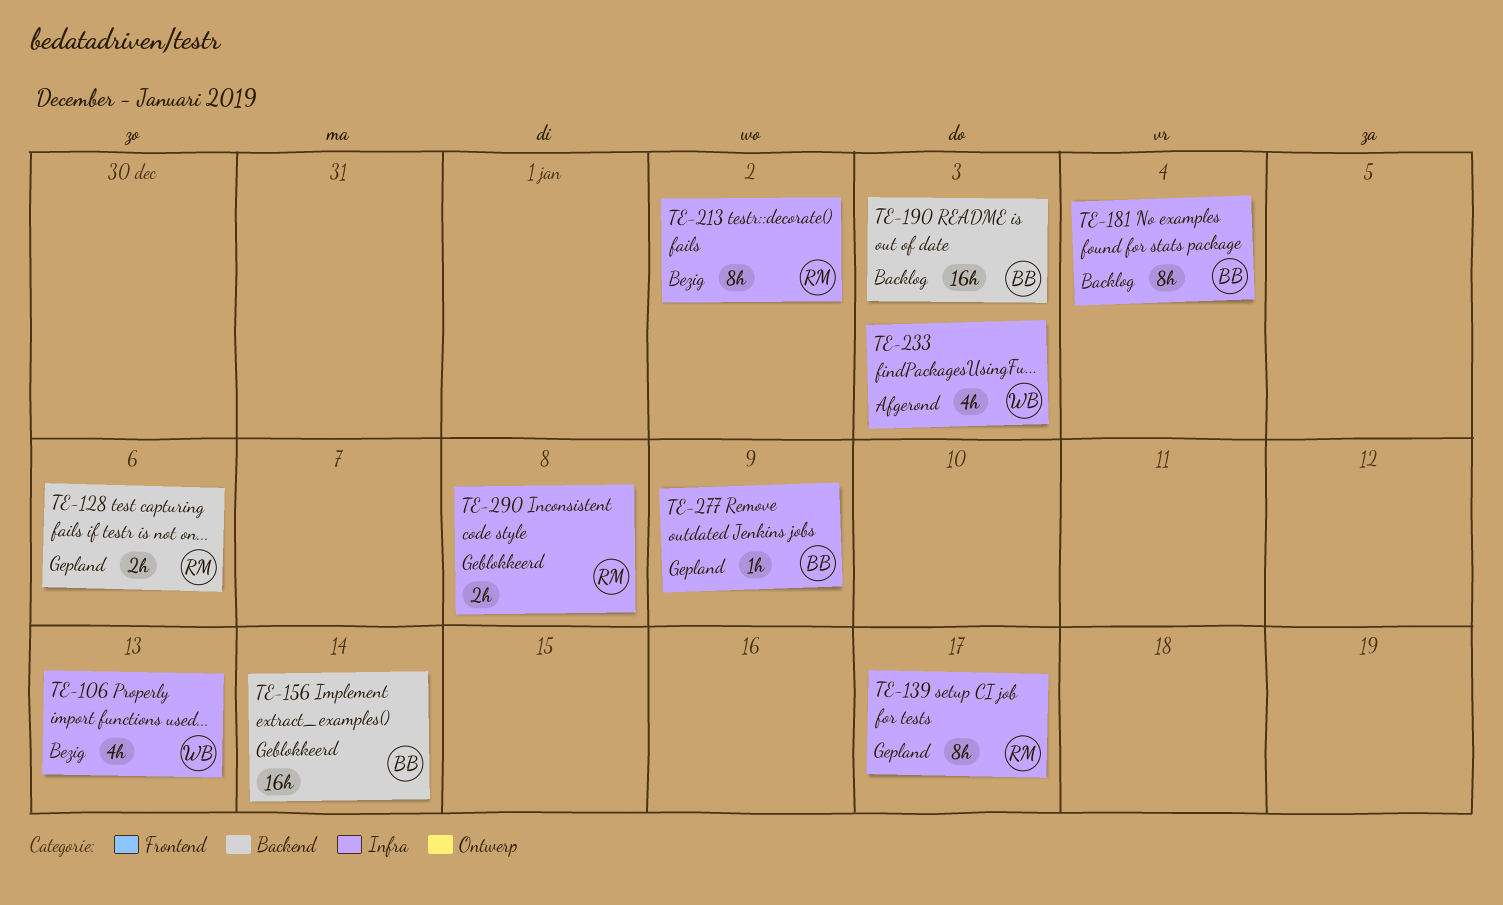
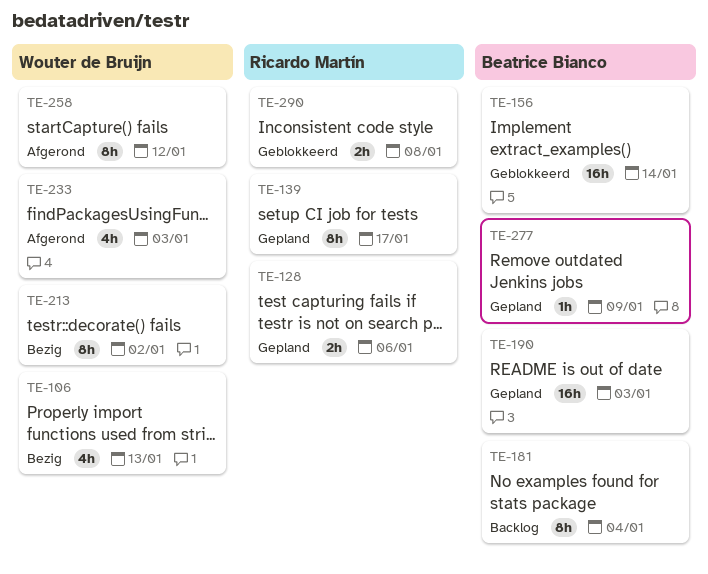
TE-190, status: Backlog -> Gepland
TE-213, owner: Ricardo Martín -> Wouter de Bruijn
TE-258: none -> present

